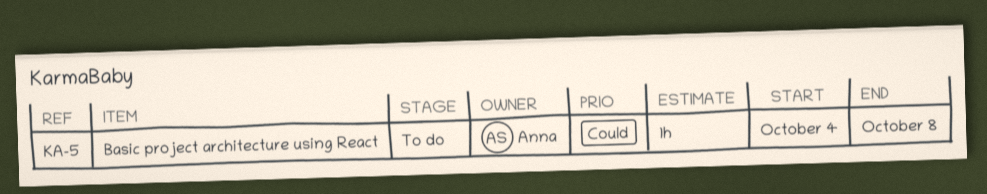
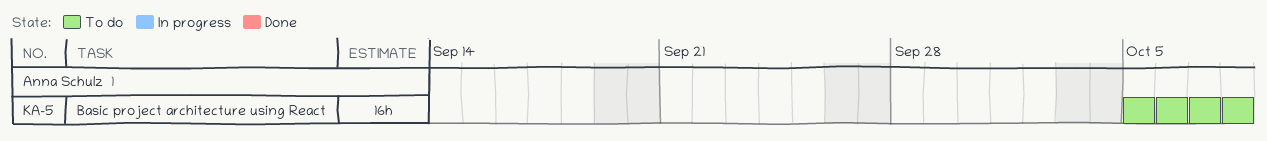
KA-5, estimate: 1h -> 16h
KA-5, start: Oct 4 -> Oct 5

